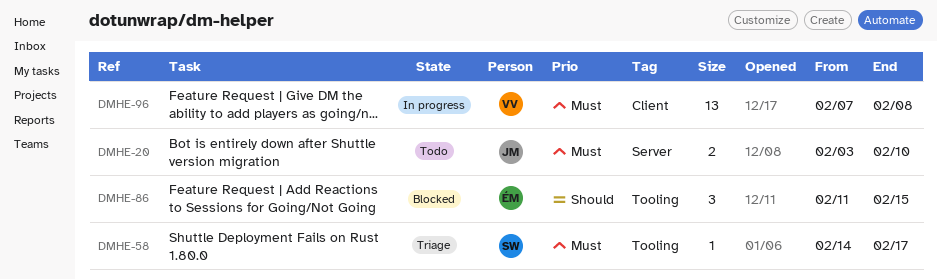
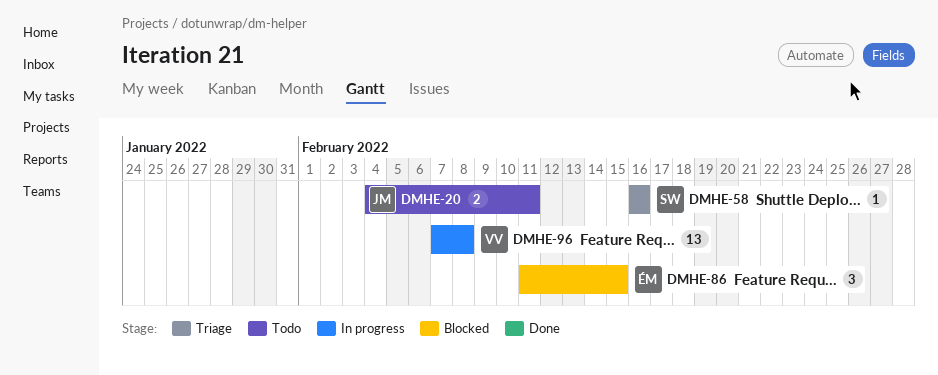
DMHE-20, start: Feb 3 -> Feb 4
DMHE-20, due: Feb 10 -> Feb 11
DMHE-58, start: Feb 14 -> Feb 16
DMHE-58, due: Feb 17 -> Feb 16

